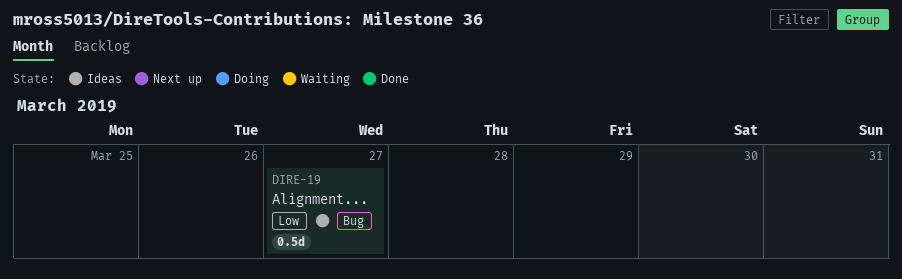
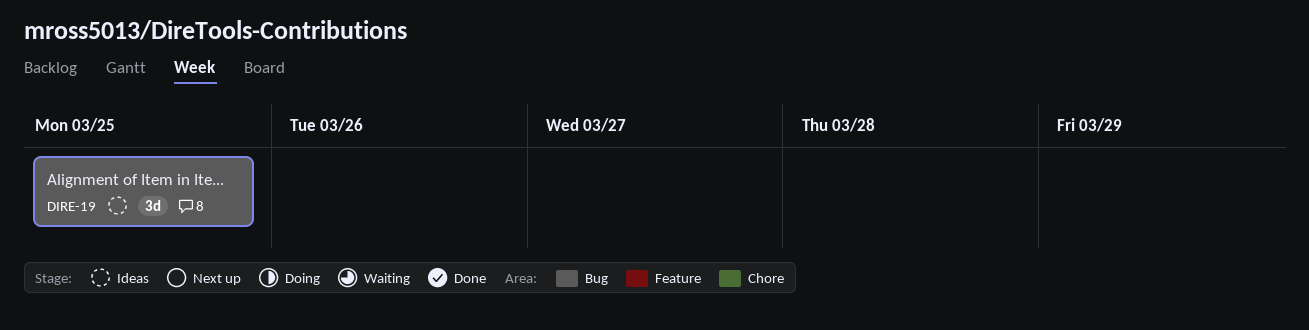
DIRE-19, estimate: 0.5d -> 3d
DIRE-19, due: Mar 27 -> Mar 25

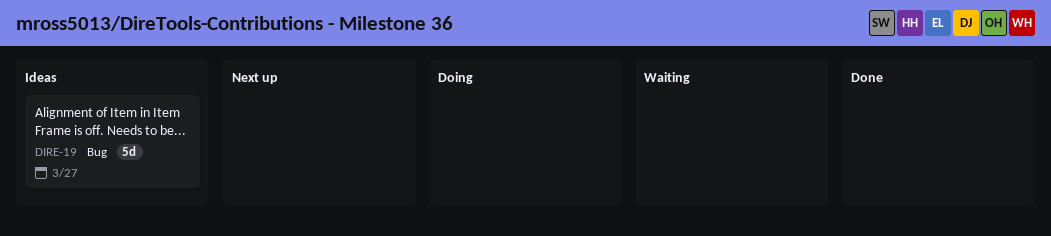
DIRE-19, estimate: 3d -> 5d
DIRE-19, due: Mar 25 -> Mar 27

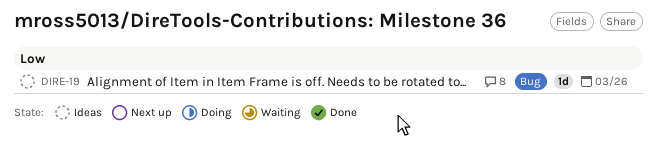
DIRE-19, estimate: 5d -> 1d
DIRE-19, due: Mar 27 -> Mar 26

